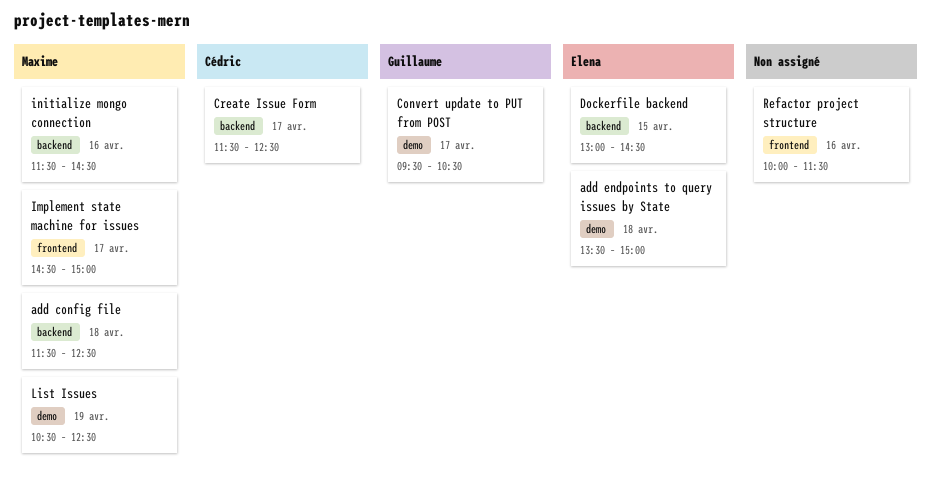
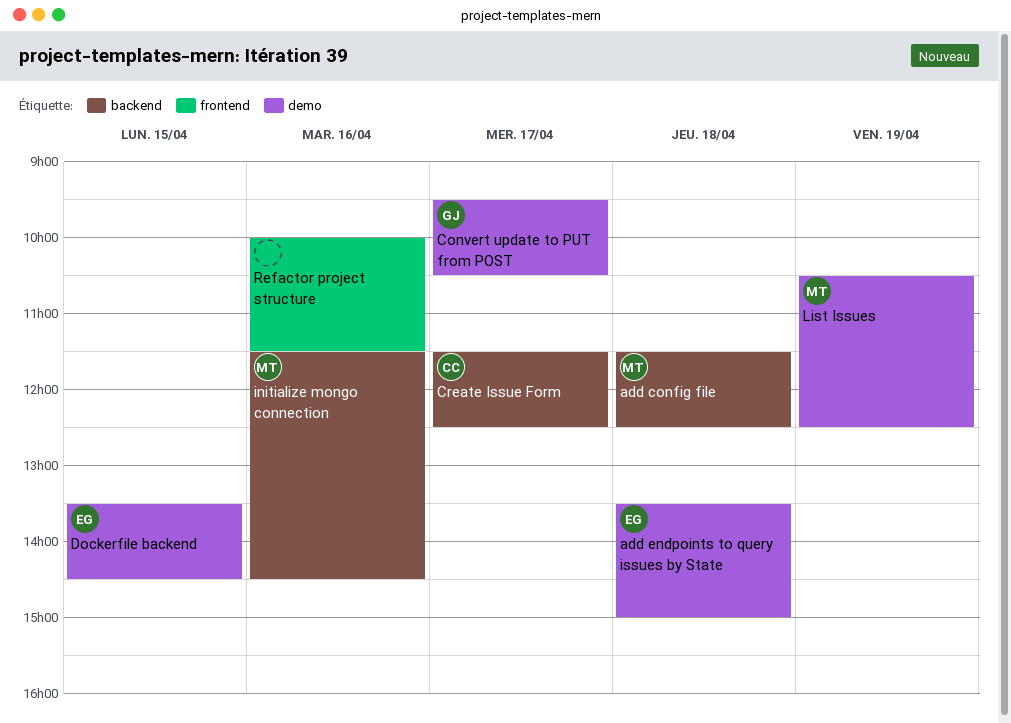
Dockerfile backend, label: backend -> demo
Dockerfile backend, begins: 13:00 -> 13:30
Implement state machine for issues: present -> none

